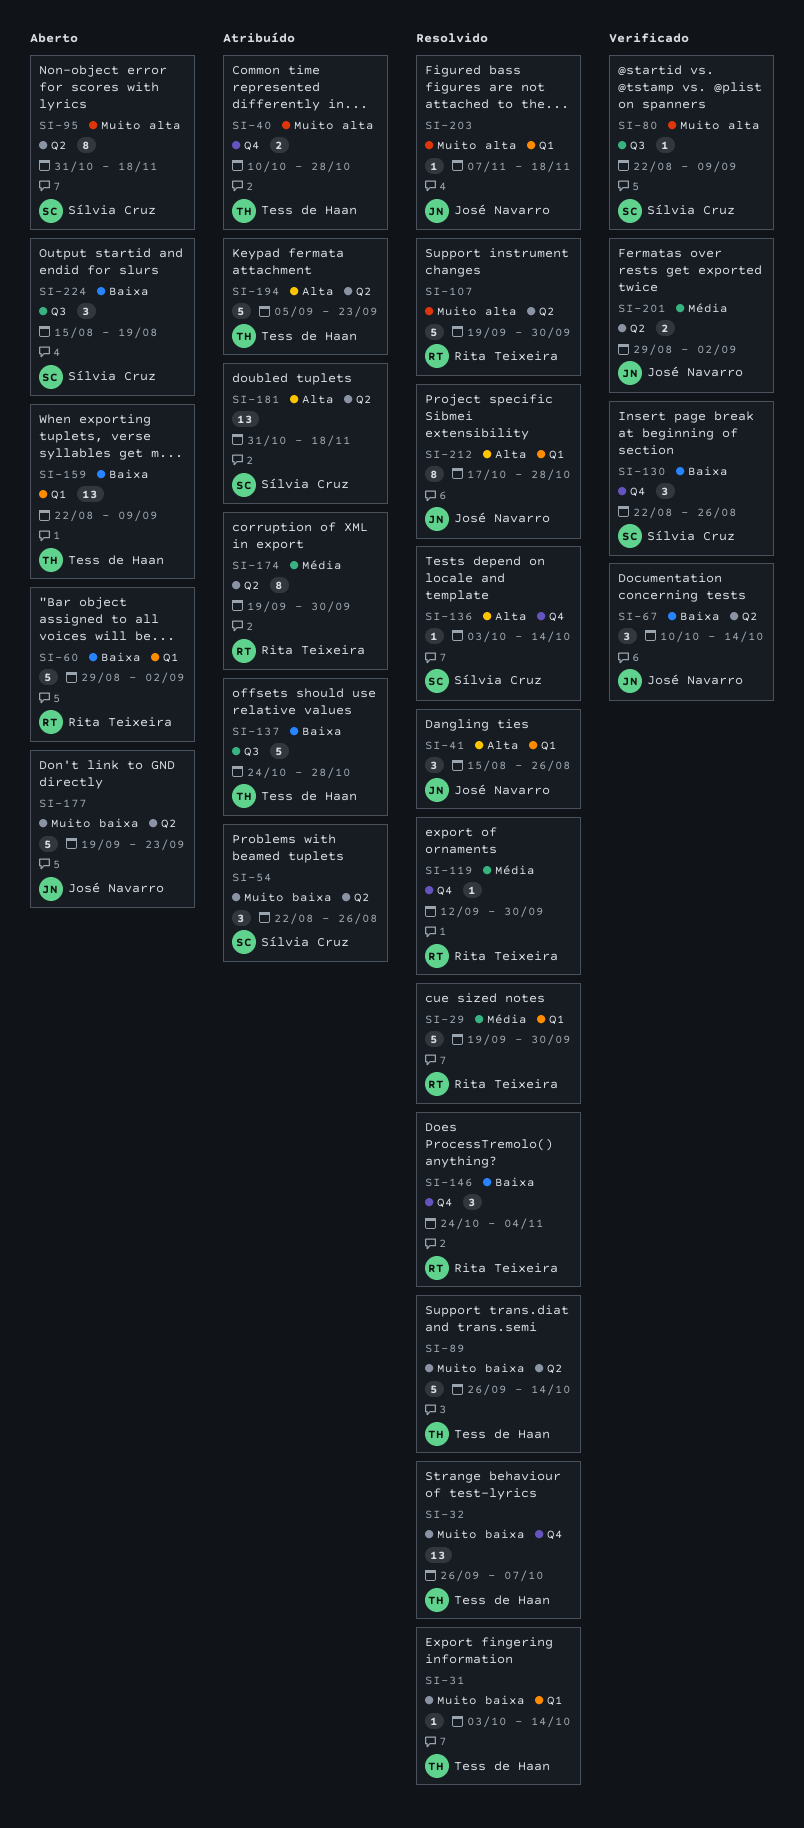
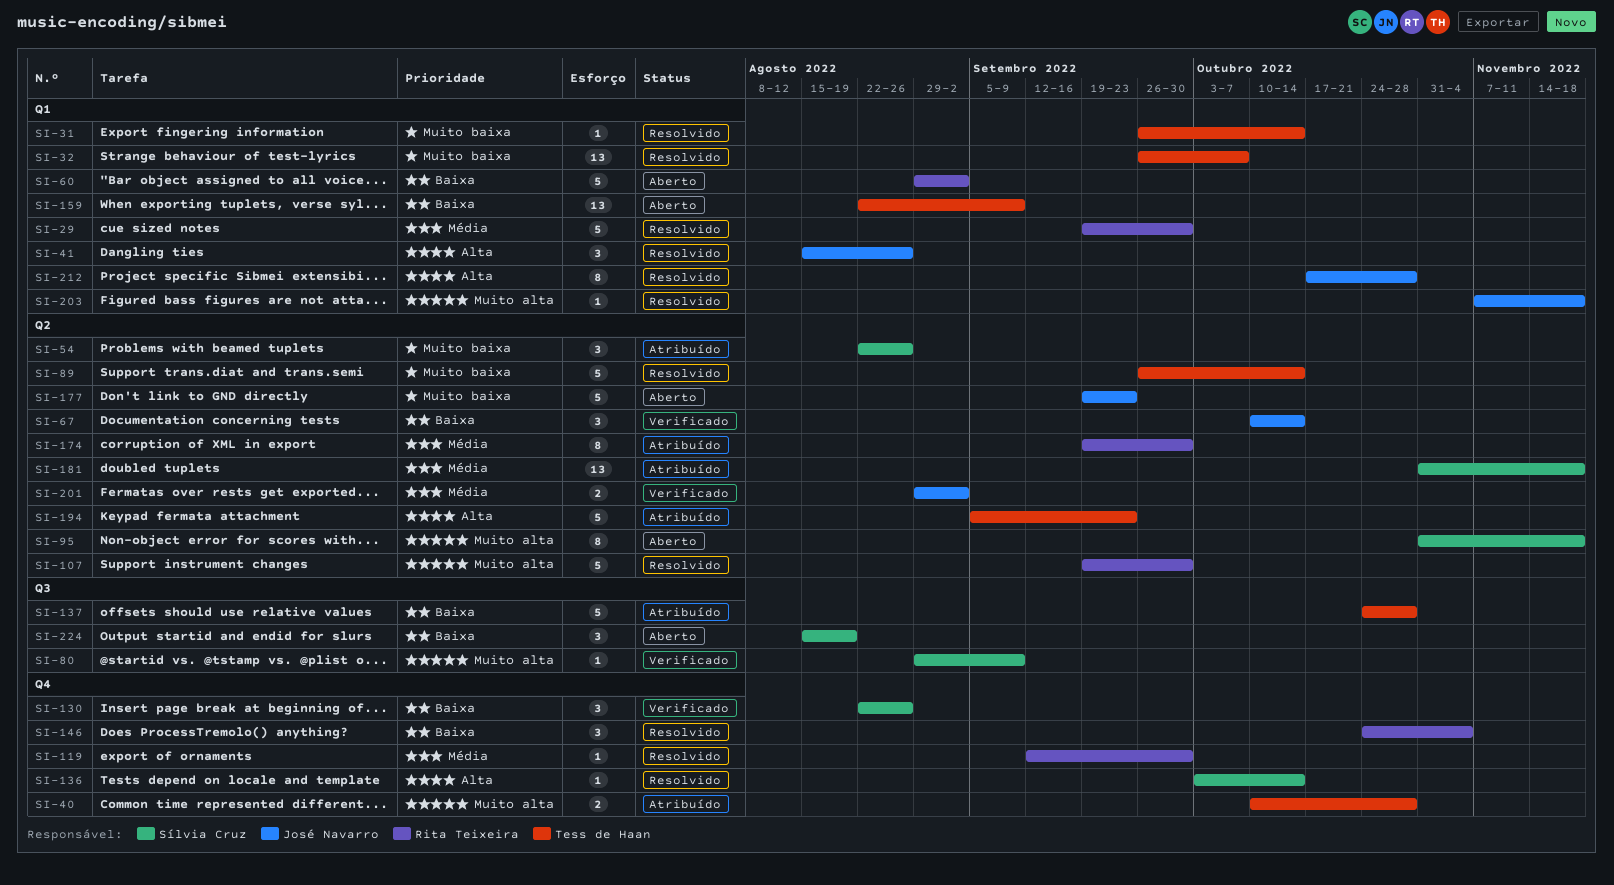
SI-31, start: Oct 3 -> Sep 26
SI-32, label: Q4 -> Q1
SI-80, start: Aug 22 -> Aug 29
SI-181, priority: Alta -> Média

